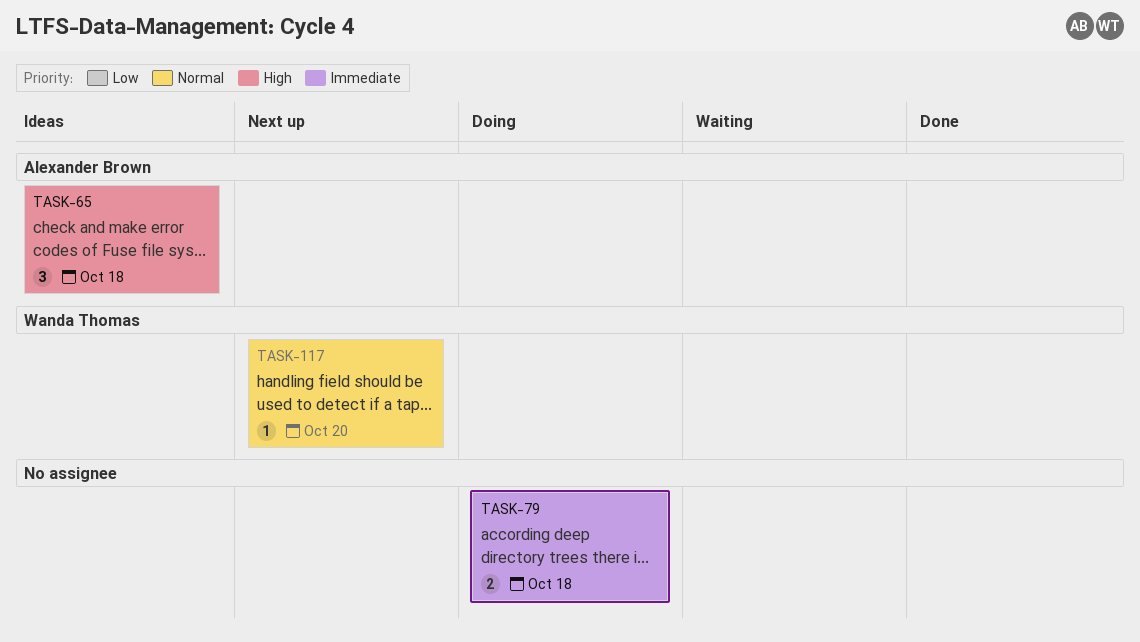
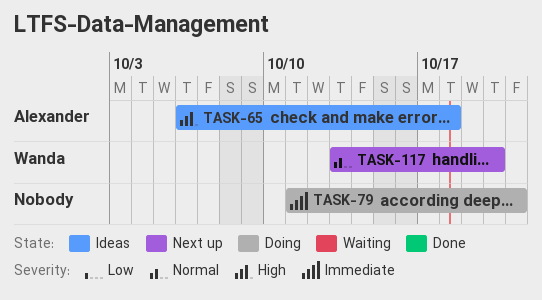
TASK-79, due: Oct 18 -> Oct 21

